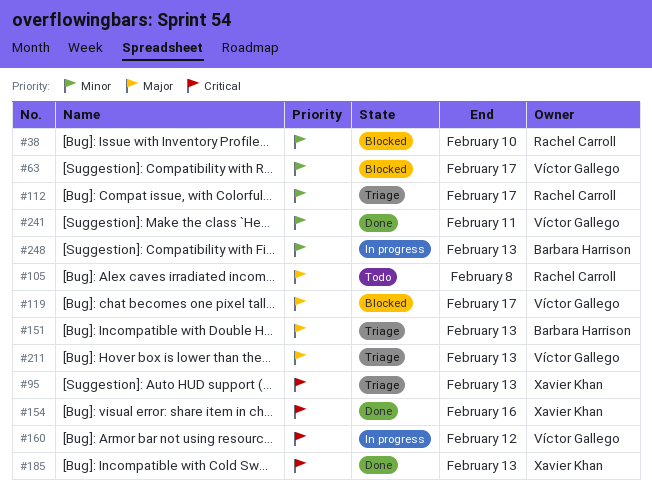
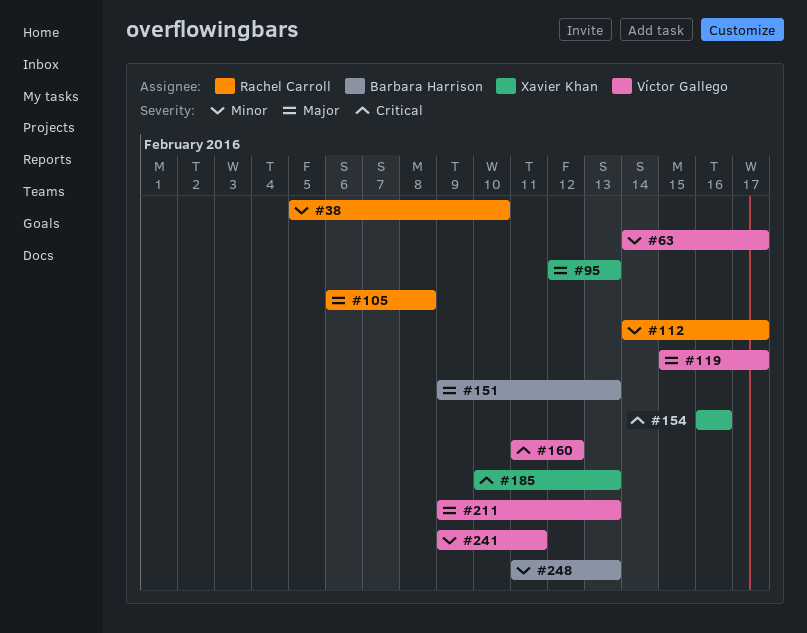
#95, priority: Critical -> Major

